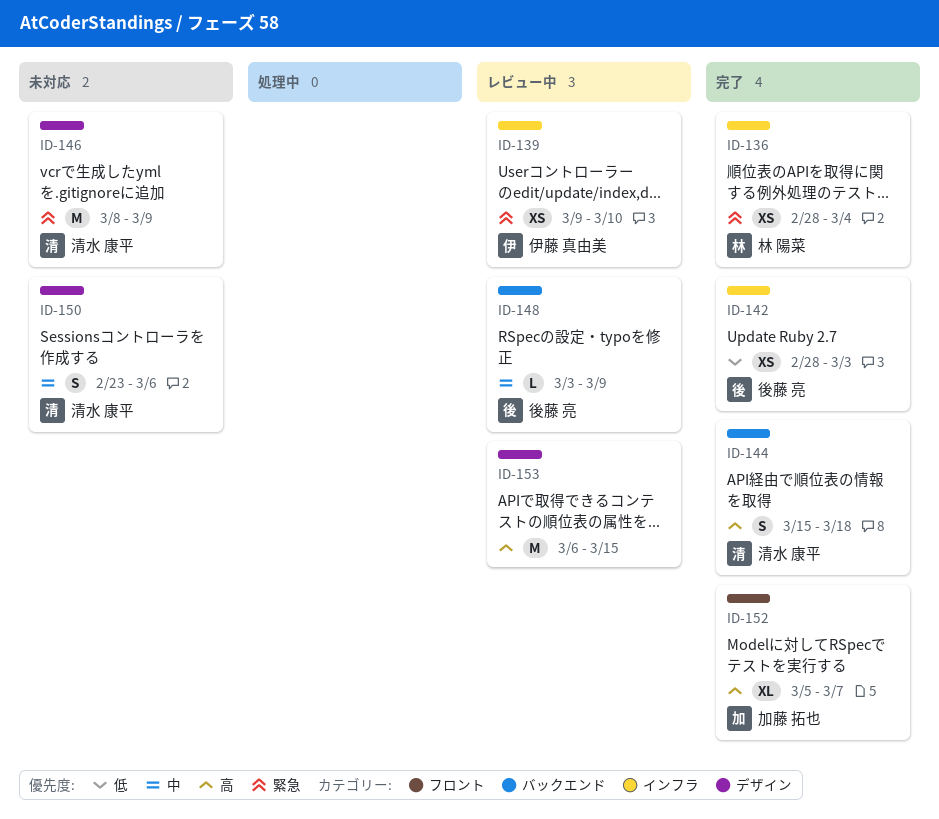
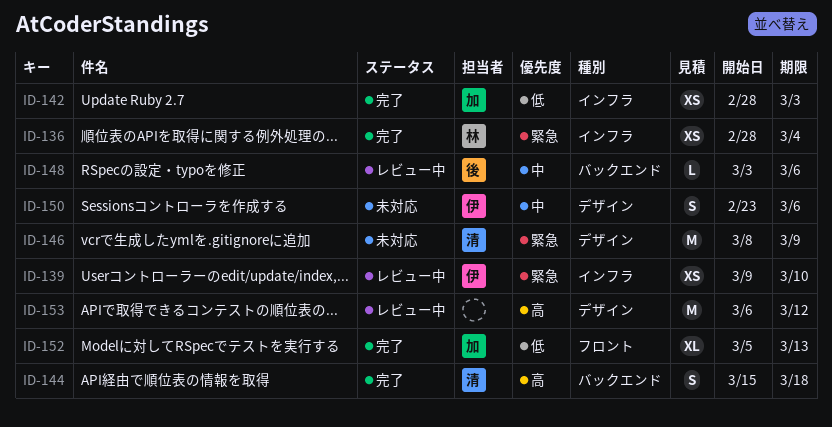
ID-142, owner: 後藤 亮 -> 加藤 拓也
ID-148, due: Mar 9 -> Mar 6
ID-150, owner: 清水 康平 -> 伊藤 真由美
ID-152, priority: 高 -> 低
ID-152, due: Mar 7 -> Mar 13
ID-153, due: Mar 15 -> Mar 12

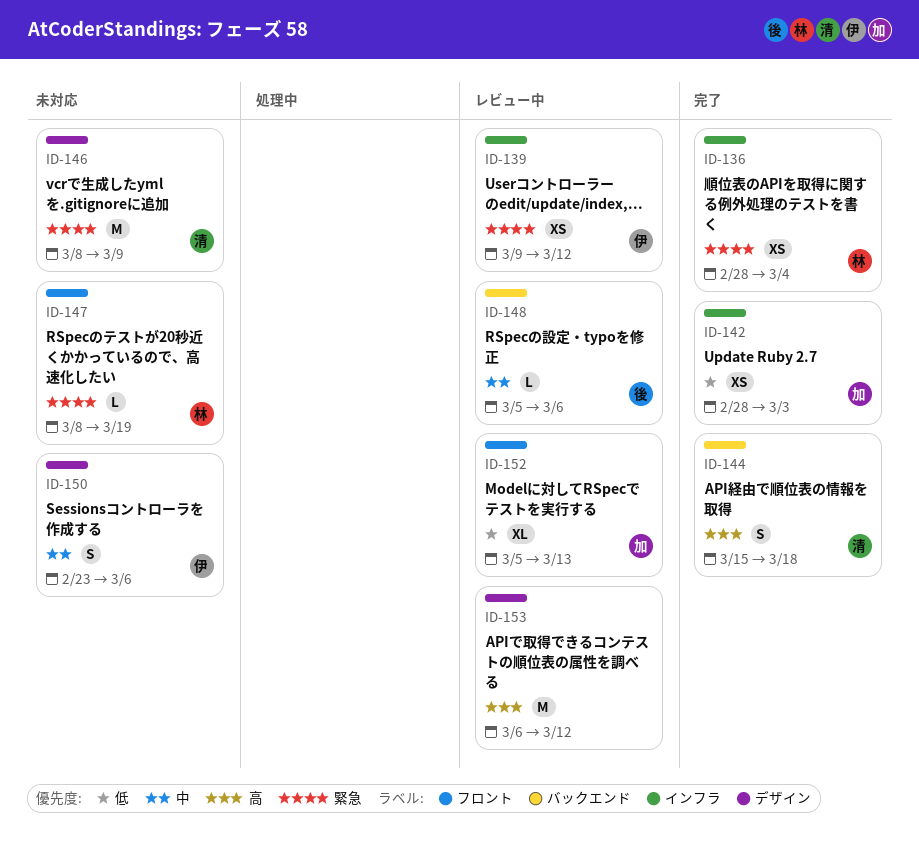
ID-139, due: Mar 10 -> Mar 12
ID-147: none -> present
ID-148, start: Mar 3 -> Mar 5
ID-152, status: 完了 -> レビュー中

